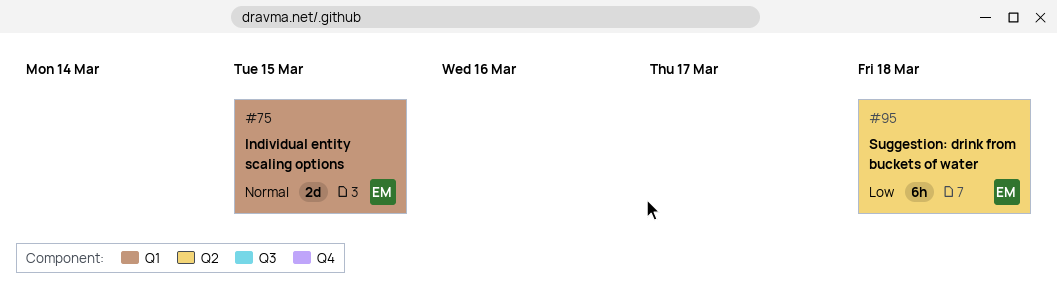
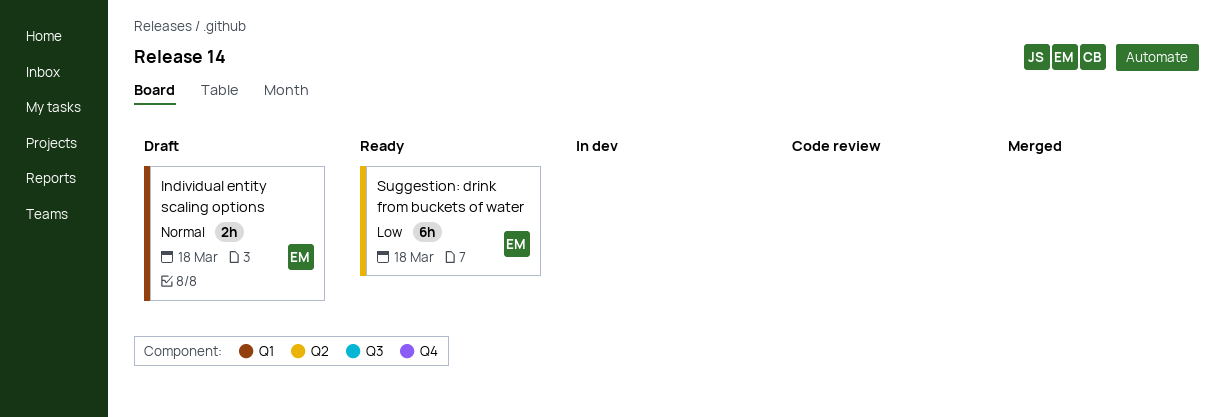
Individual entity scaling options, estimate: 2d -> 2h
Individual entity scaling options, due: Mar 15 -> Mar 18

